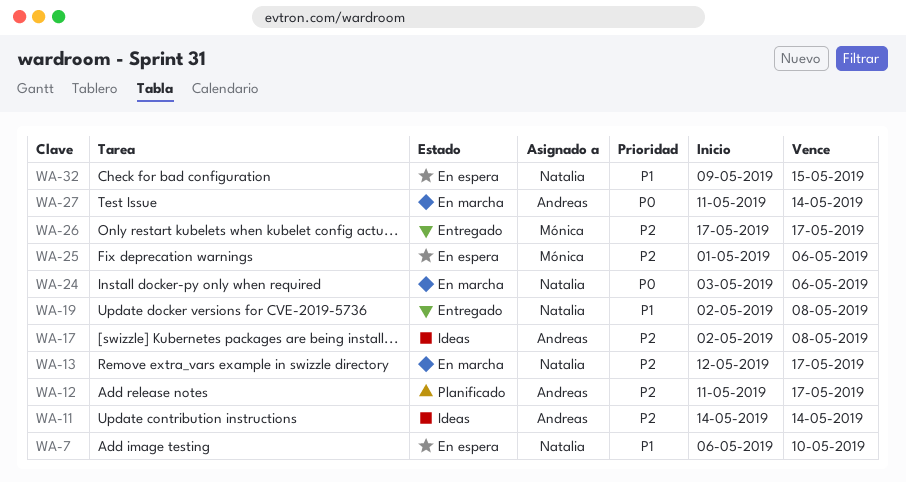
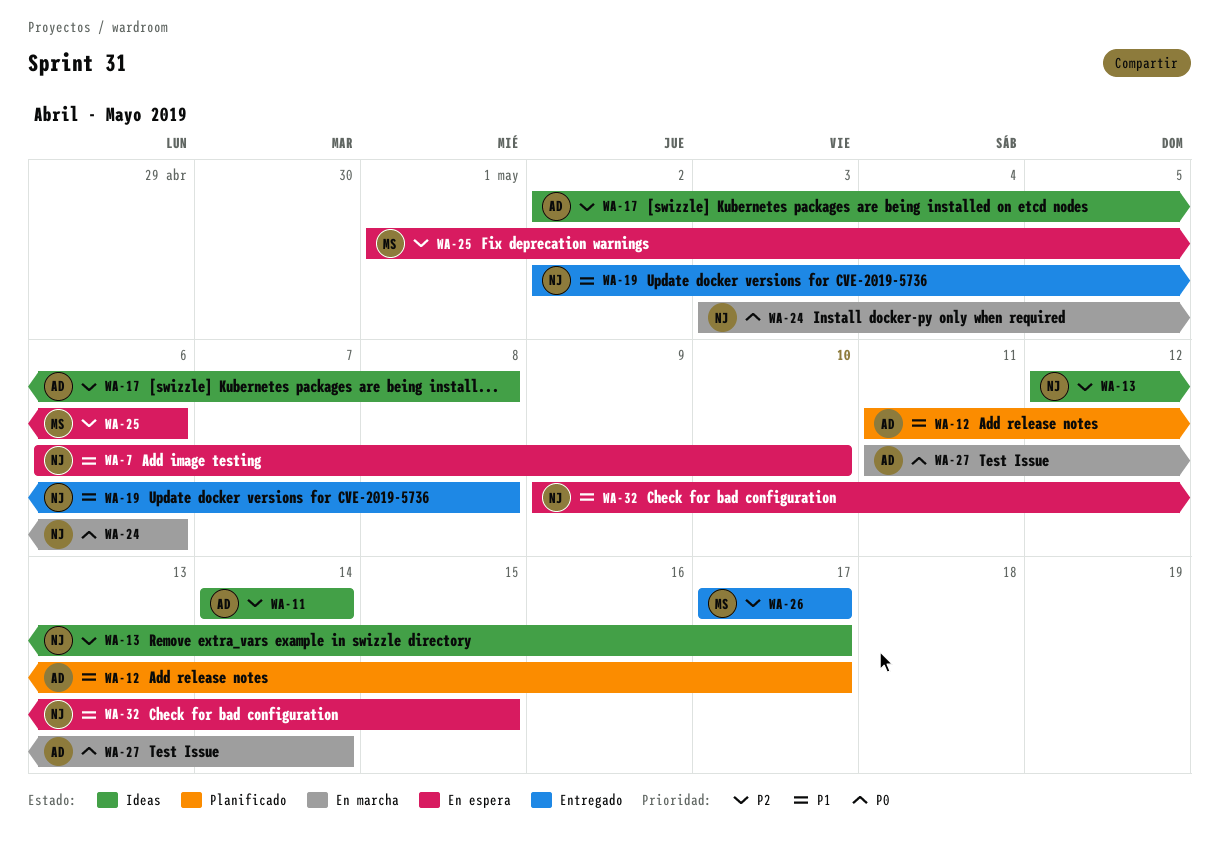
WA-12, priority: P2 -> P1
WA-13, status: En marcha -> Ideas

